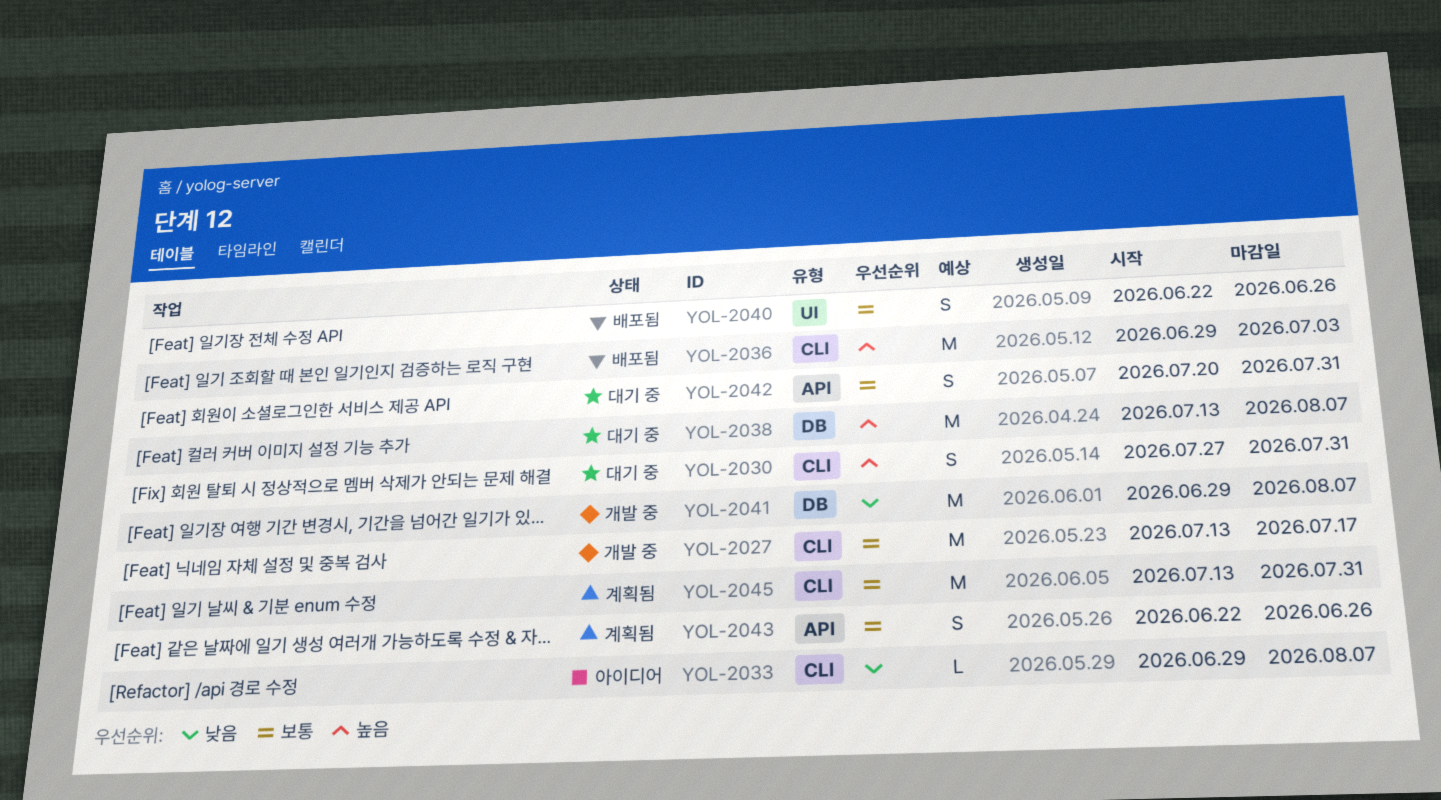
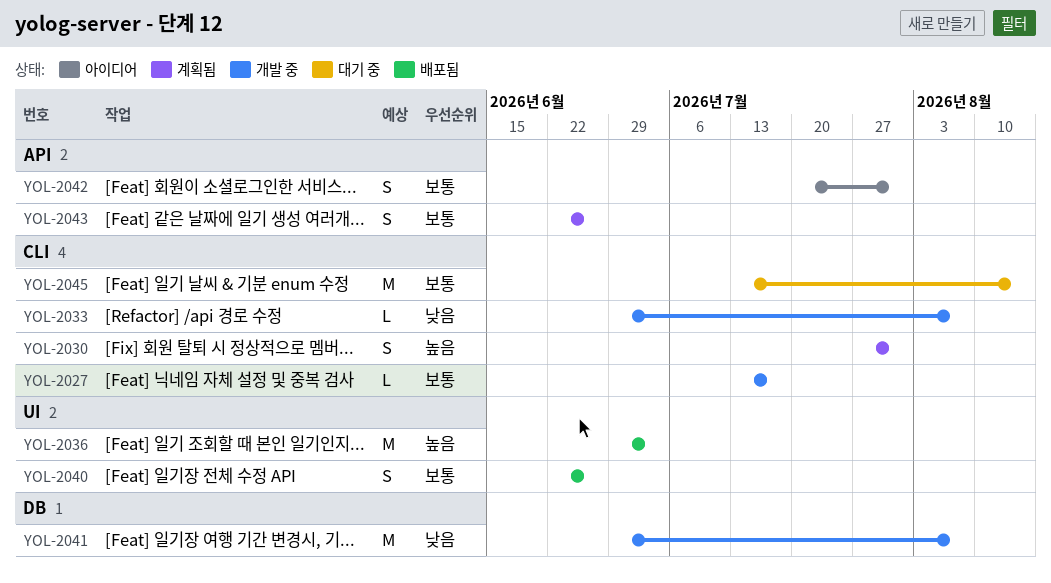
YOL-2027, estimate: M -> L
YOL-2030, status: 대기 중 -> 계획됨
YOL-2033, status: 아이디어 -> 개발 중
YOL-2036, label: CLI -> UI
YOL-2038: present -> none
YOL-2042, status: 대기 중 -> 아이디어
YOL-2045, status: 계획됨 -> 대기 중
YOL-2045, due: Jul 31 -> Aug 14

